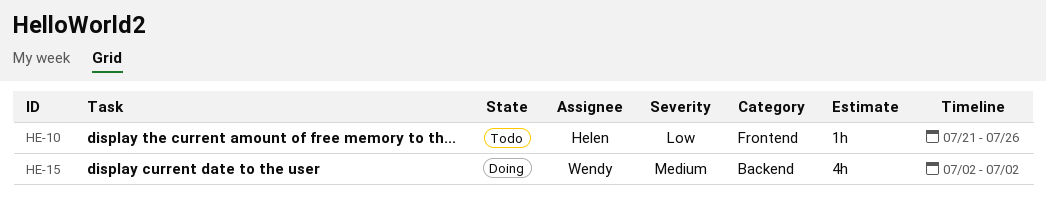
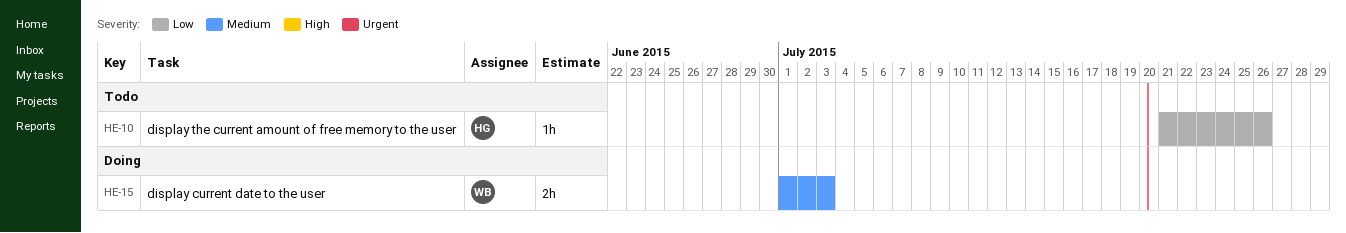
HE-15, estimate: 4h -> 2h
HE-15, start: Jul 2 -> Jul 1
HE-15, due: Jul 2 -> Jul 3

